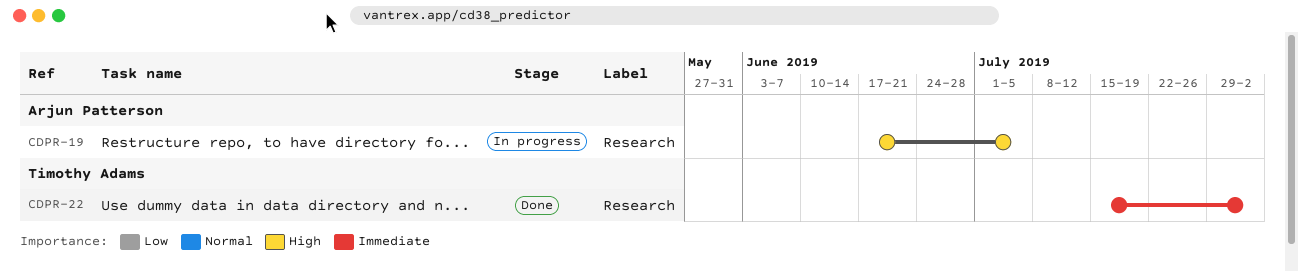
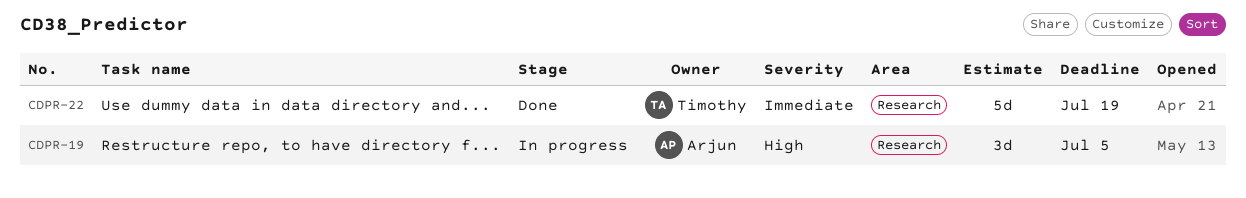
CDPR-22, due: Aug 2 -> Jul 19

